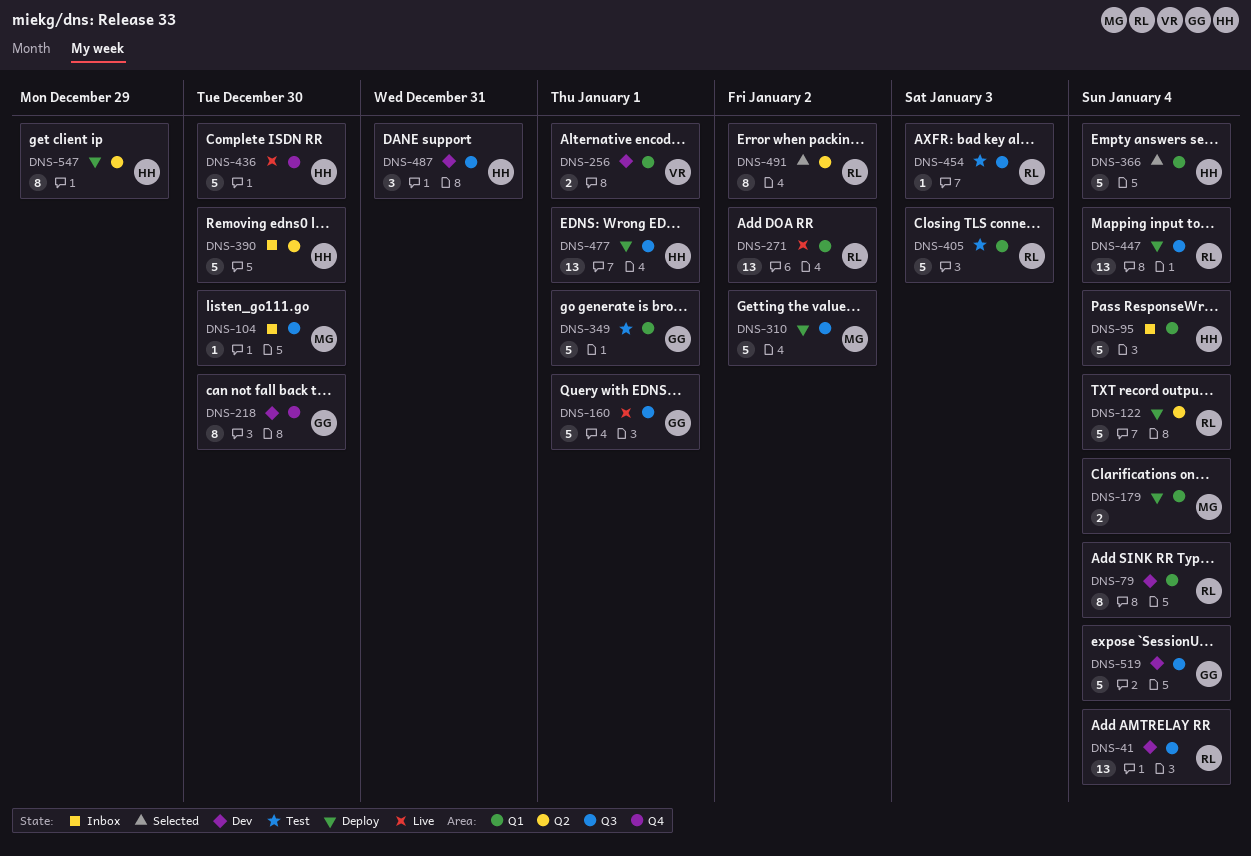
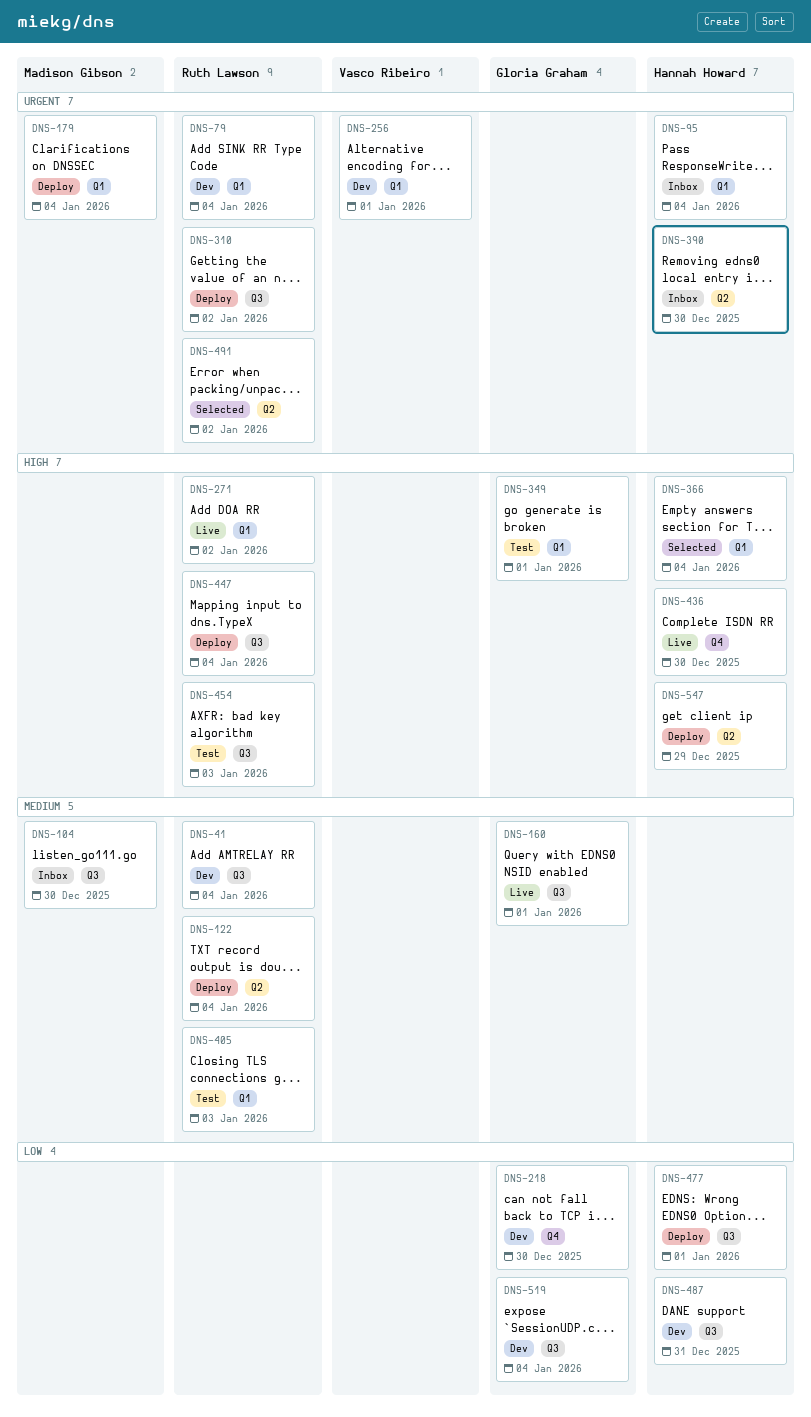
DNS-310, owner: Madison Gibson -> Ruth Lawson

